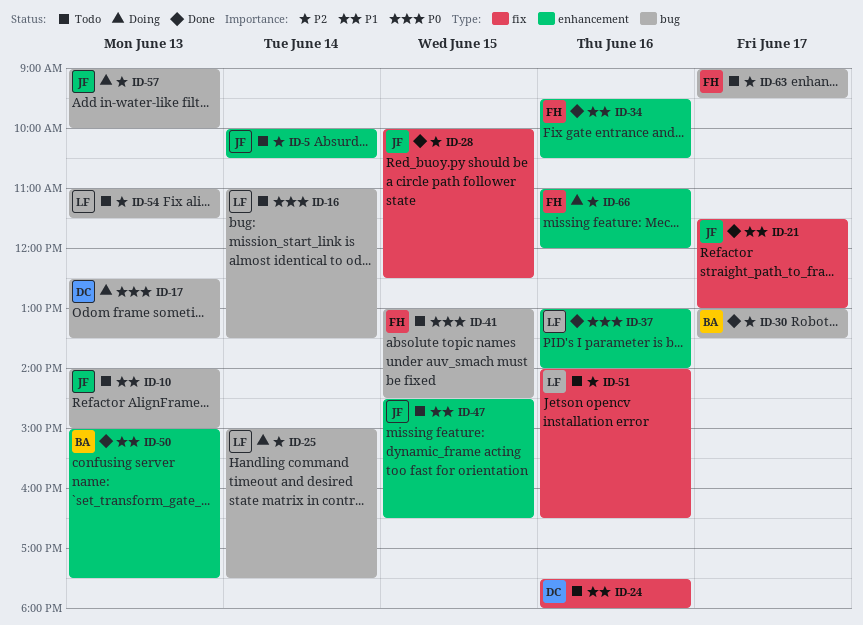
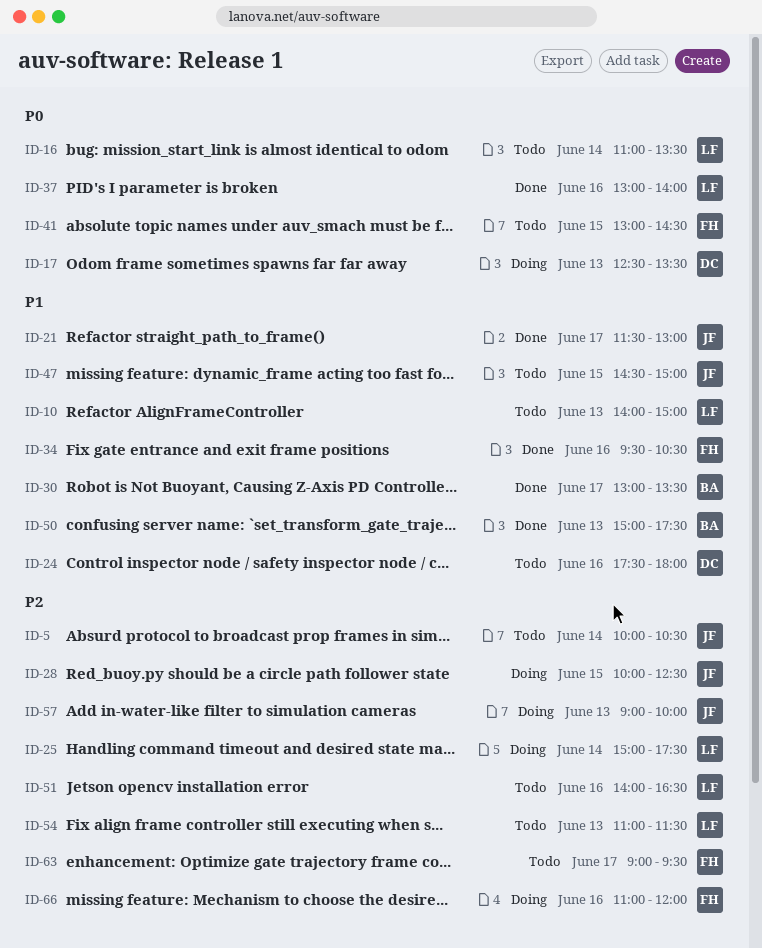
ID-10, owner: JF -> LF
ID-28, status: Done -> Doing
ID-30, priority: P2 -> P1
ID-47, ends: 16:30 -> 15:00

